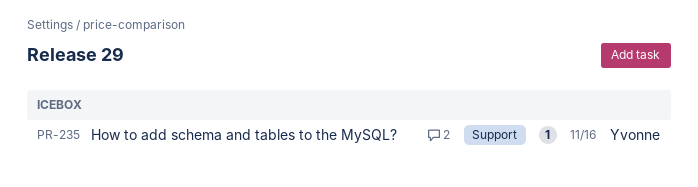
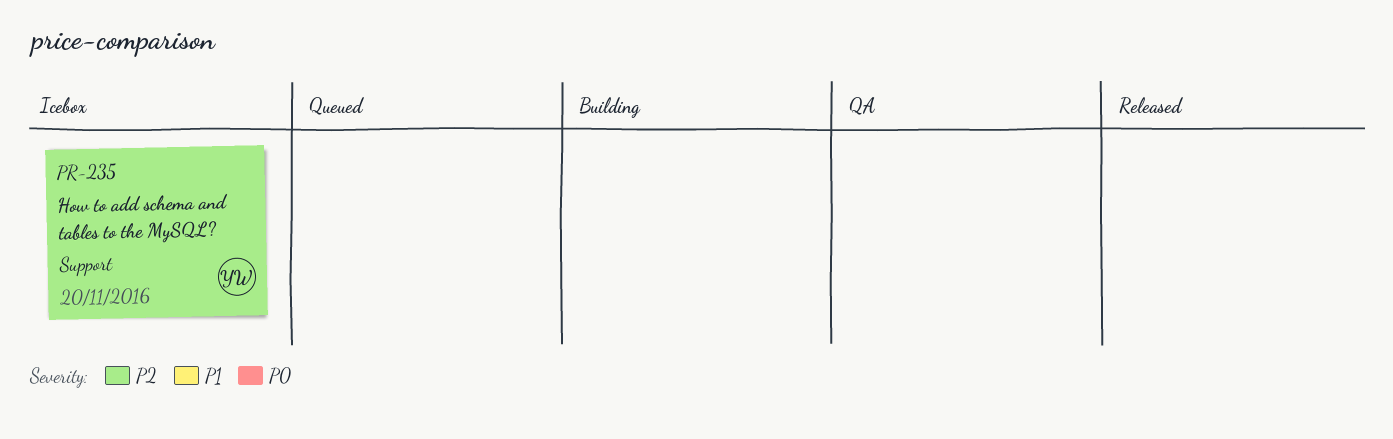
PR-235, due: Nov 16 -> Nov 20

